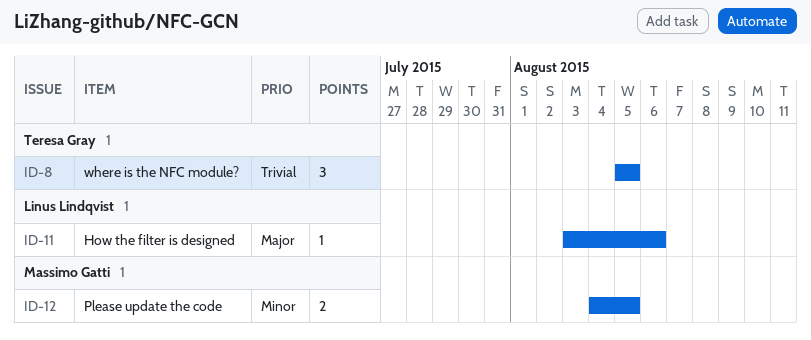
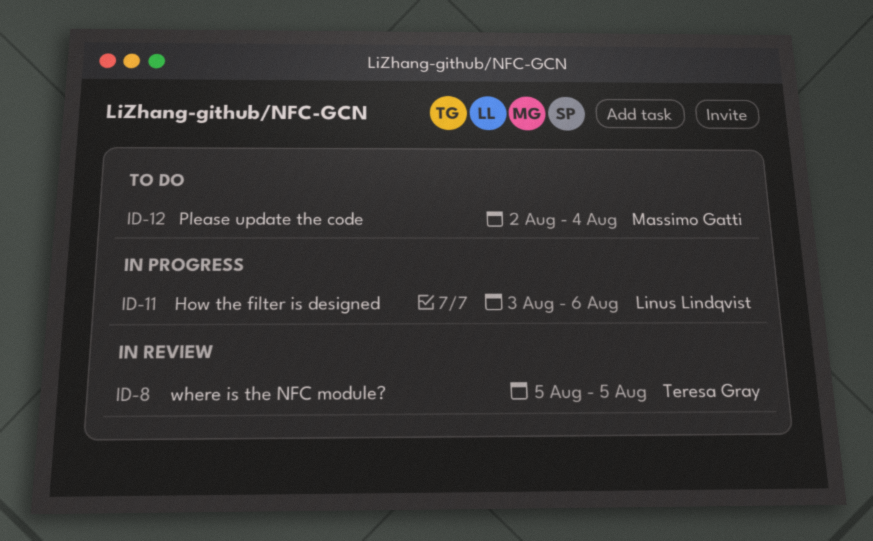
ID-12, start: Aug 4 -> Aug 2
ID-12, due: Aug 5 -> Aug 4

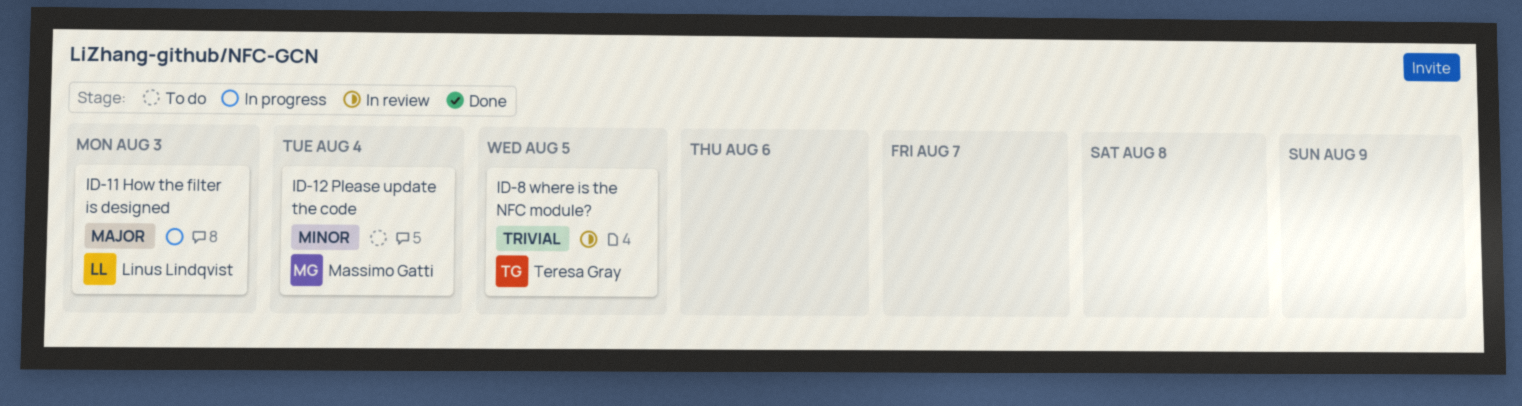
ID-11, due: Aug 6 -> Aug 3

